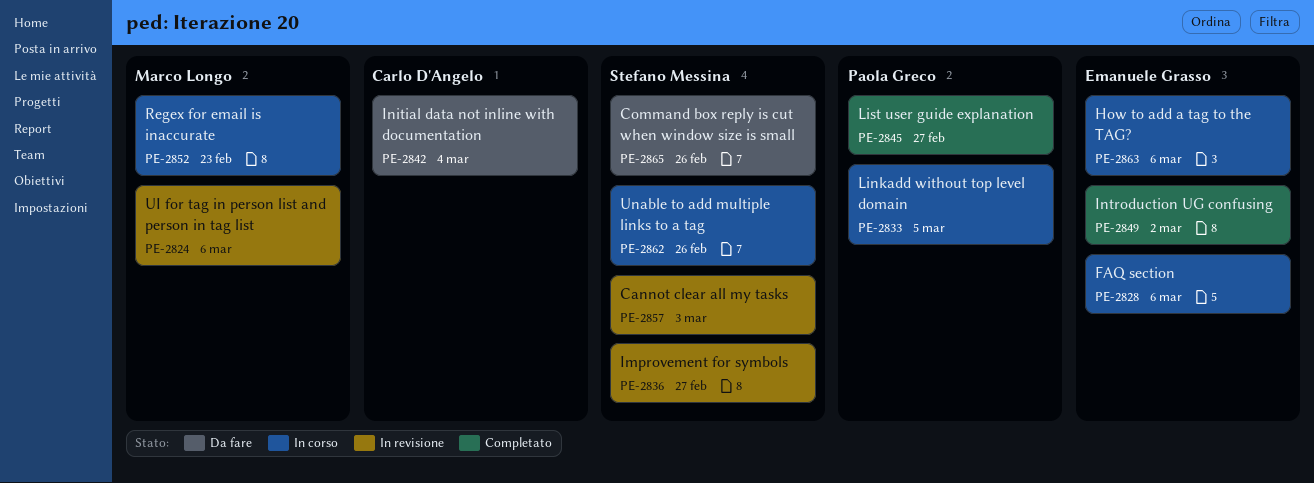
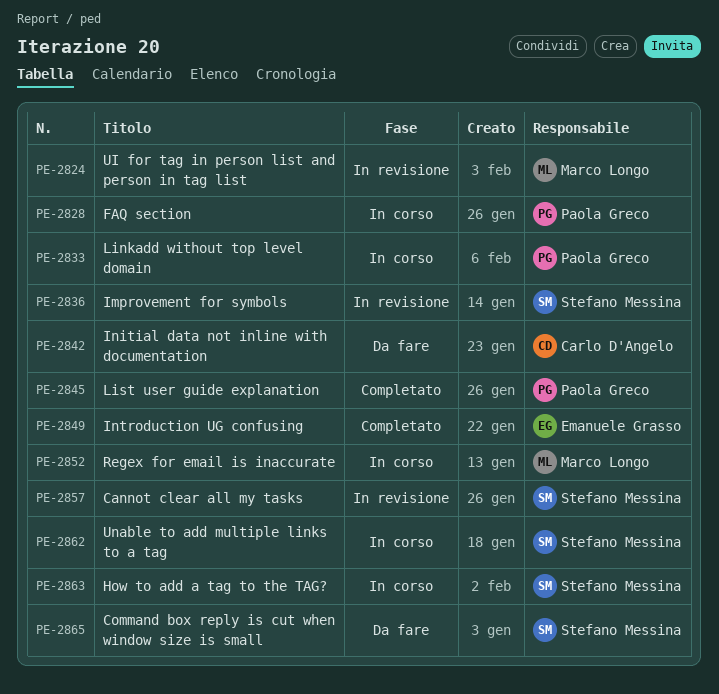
PE-2828, owner: Emanuele Grasso -> Paola Greco
PE-2863, owner: Emanuele Grasso -> Stefano Messina

